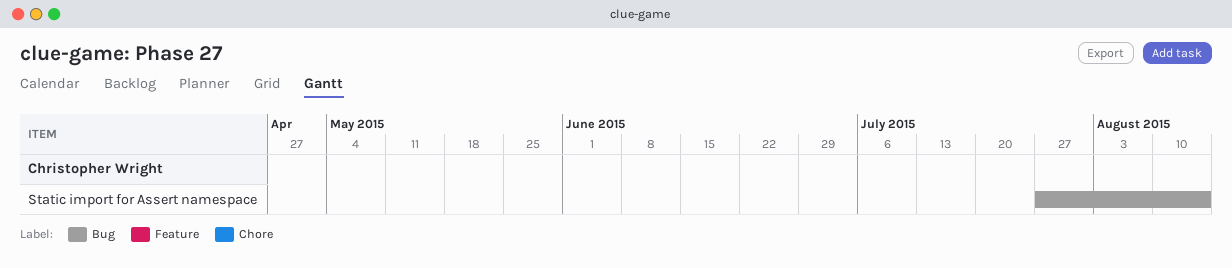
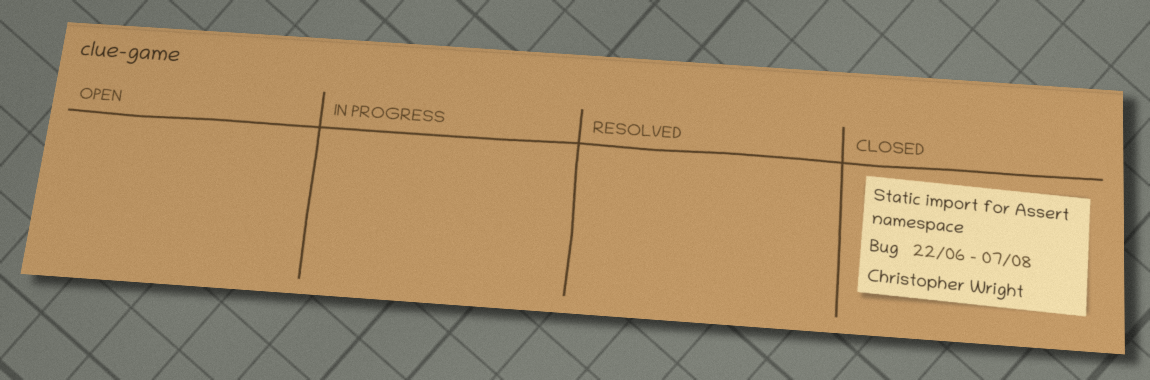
Static import for Assert namespace, start: Jul 27 -> Jun 22
Static import for Assert namespace, due: Aug 14 -> Aug 7

